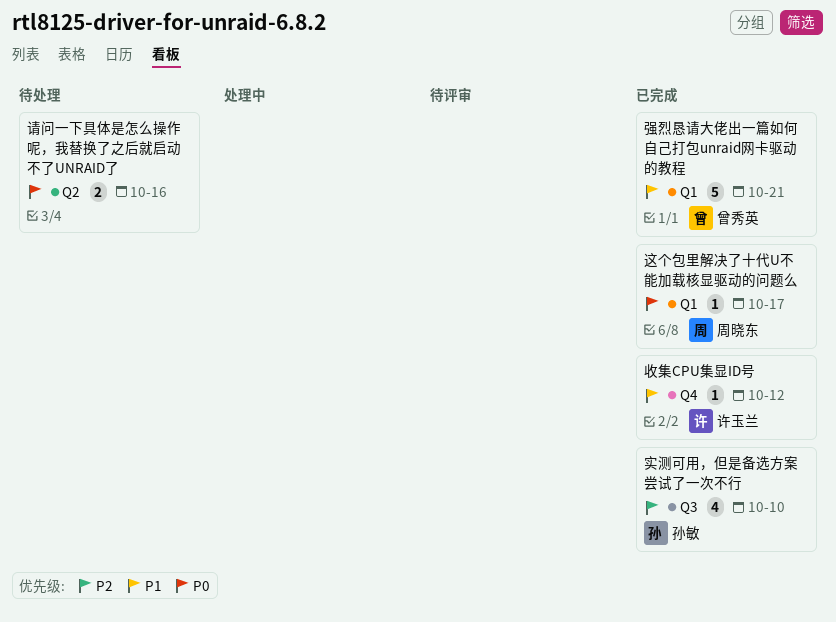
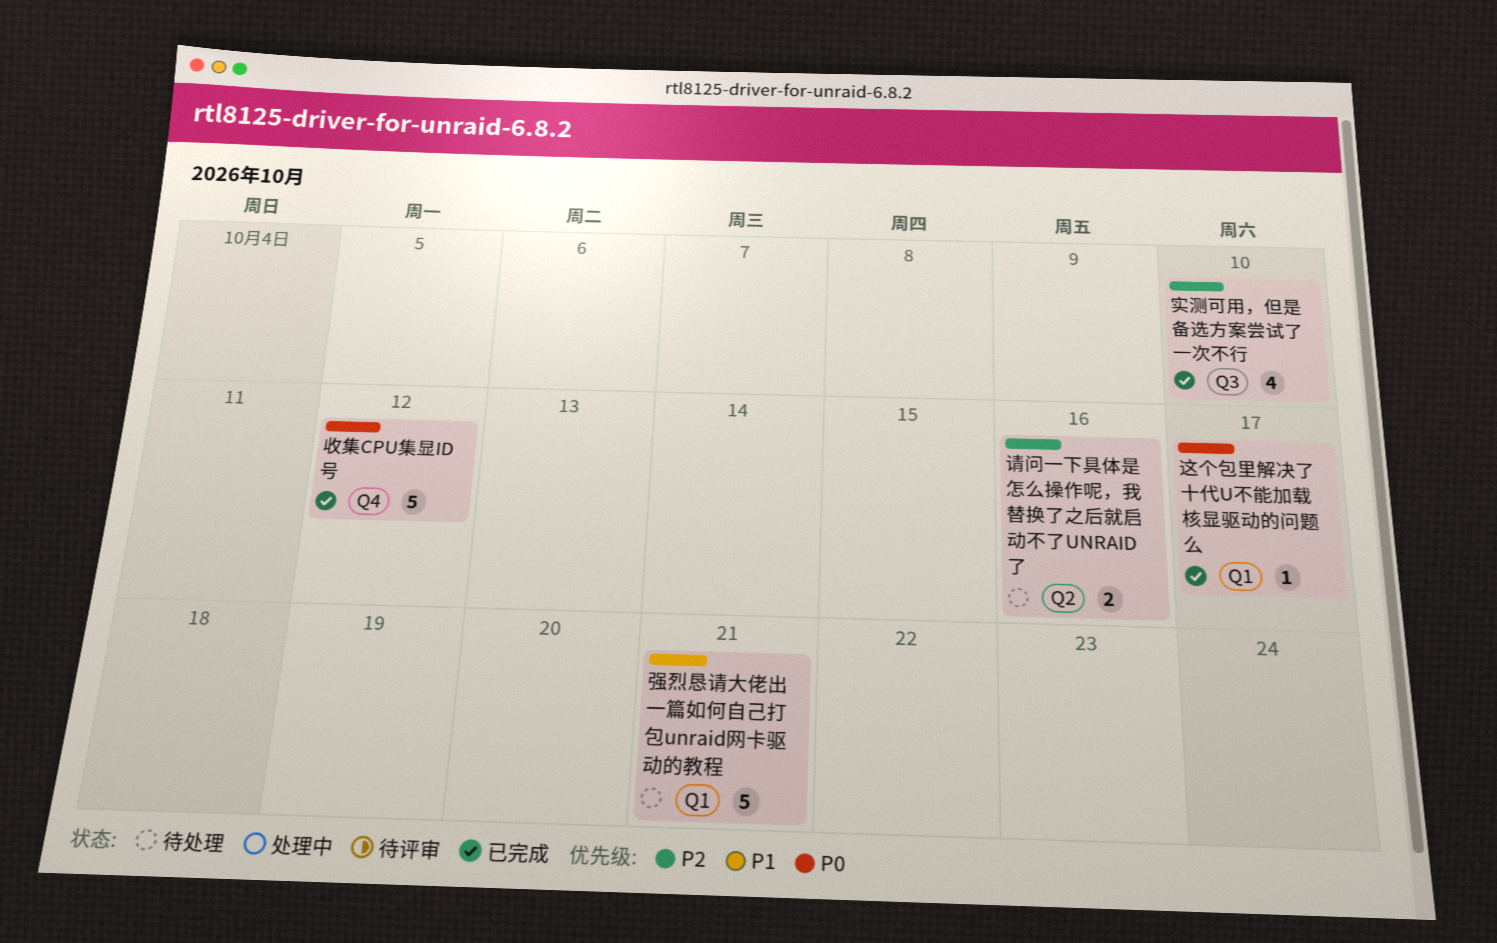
强烈恳请大佬出一篇如何自己打包unraid网卡驱动的教程, status: 已完成 -> 待处理
收集CPU集显ID号, priority: P1 -> P0
收集CPU集显ID号, estimate: 1 -> 5
请问一下具体是怎么操作呢，我替换了之后就启动不了UNRAID了, priority: P0 -> P2

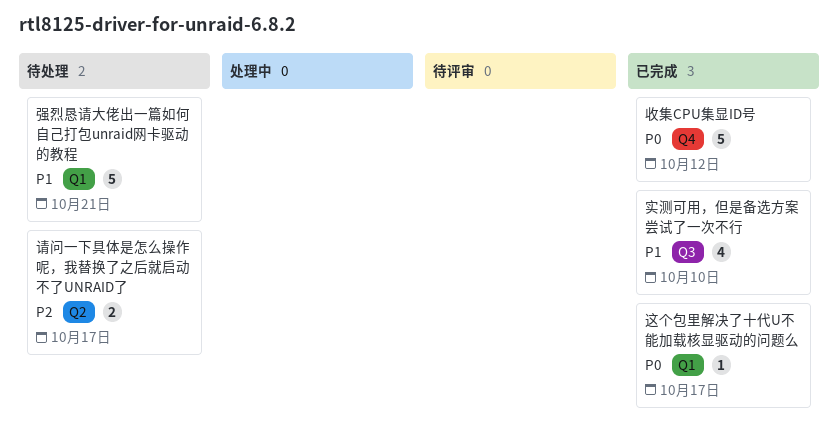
实测可用，但是备选方案尝试了一次不行, priority: P2 -> P1
请问一下具体是怎么操作呢，我替换了之后就启动不了UNRAID了, due: Oct 16 -> Oct 17

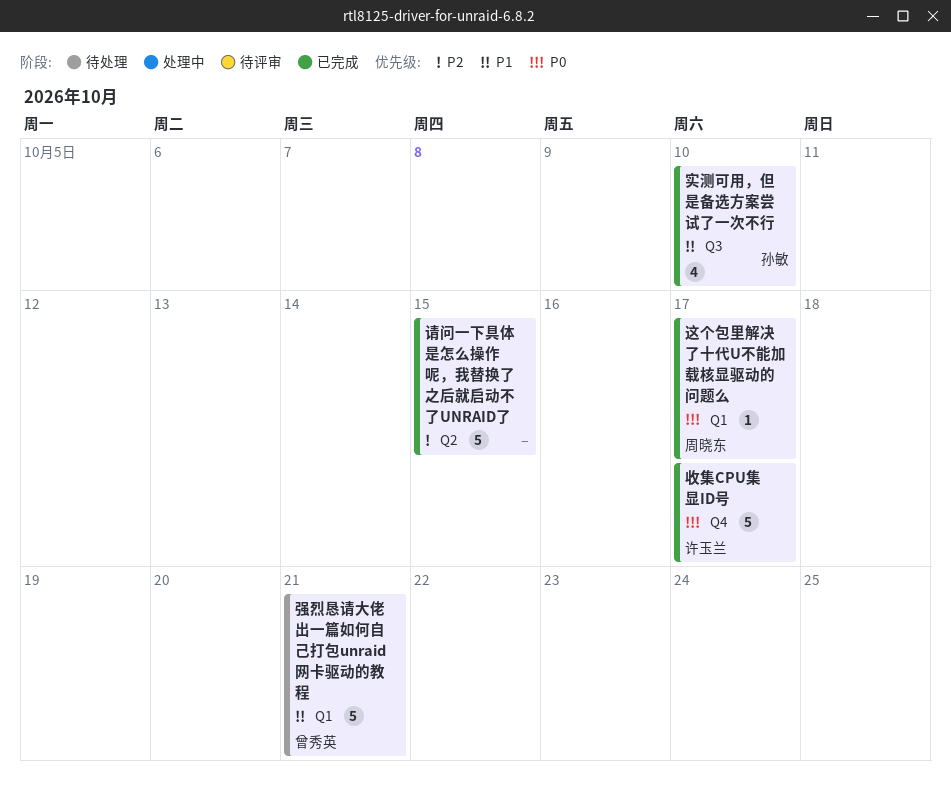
收集CPU集显ID号, due: Oct 12 -> Oct 17
请问一下具体是怎么操作呢，我替换了之后就启动不了UNRAID了, status: 待处理 -> 已完成
请问一下具体是怎么操作呢，我替换了之后就启动不了UNRAID了, estimate: 2 -> 5
请问一下具体是怎么操作呢，我替换了之后就启动不了UNRAID了, due: Oct 17 -> Oct 15

